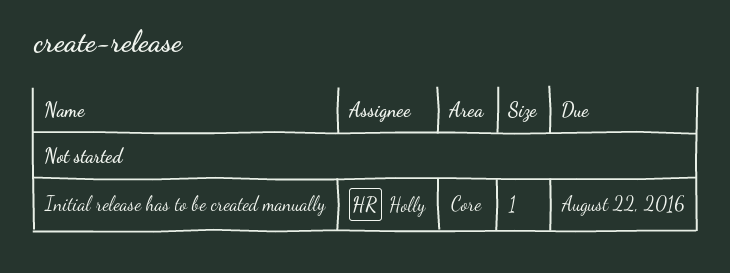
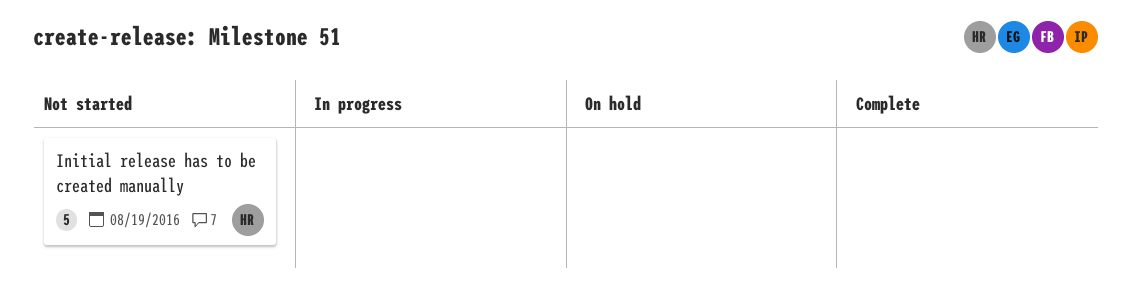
Initial release has to be created manually, estimate: 1 -> 5
Initial release has to be created manually, due: Aug 22 -> Aug 19

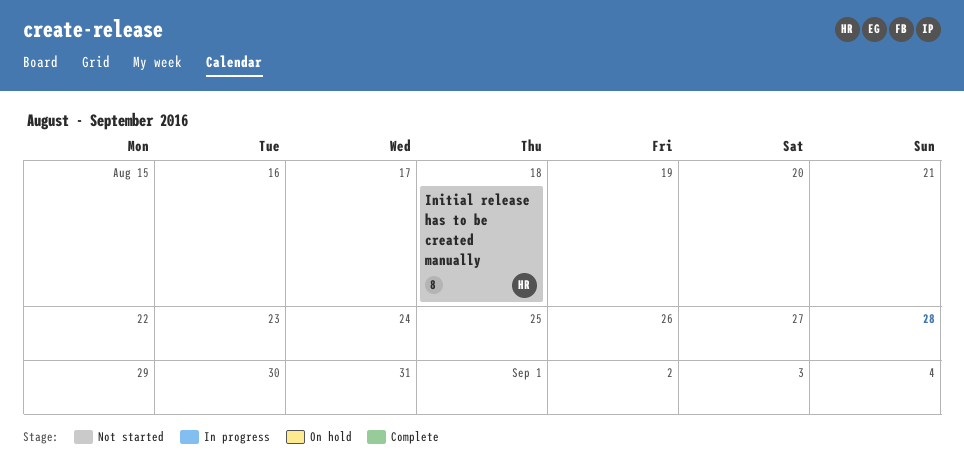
Initial release has to be created manually, estimate: 5 -> 8
Initial release has to be created manually, due: Aug 19 -> Aug 18

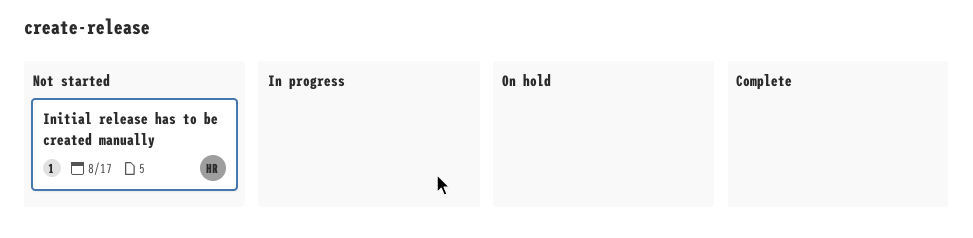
Initial release has to be created manually, estimate: 8 -> 1
Initial release has to be created manually, due: Aug 18 -> Aug 17

